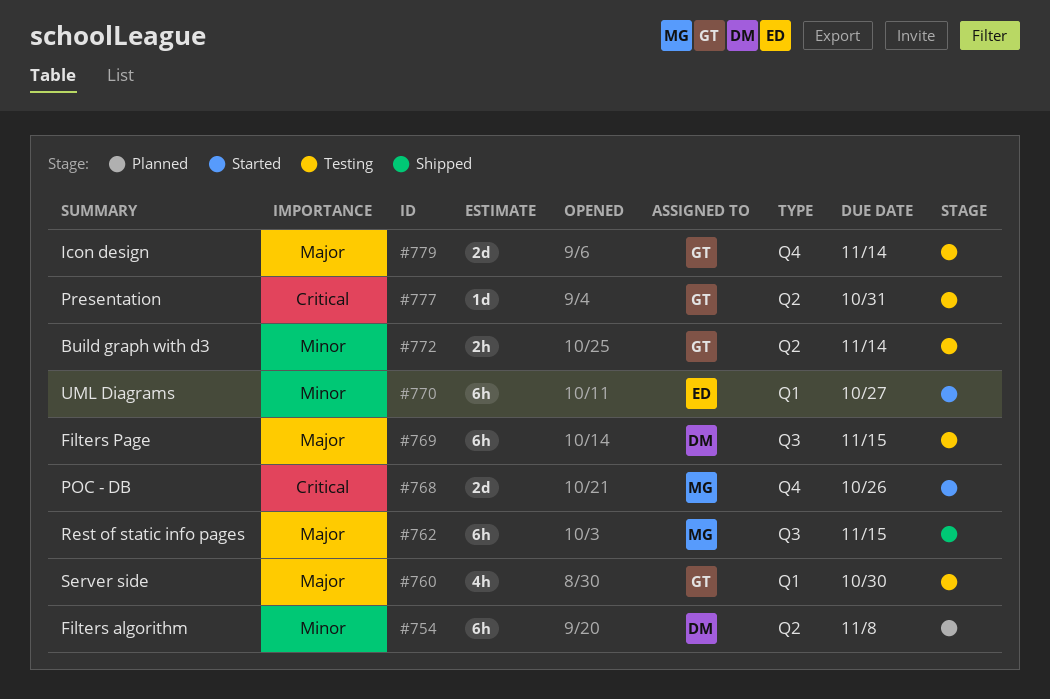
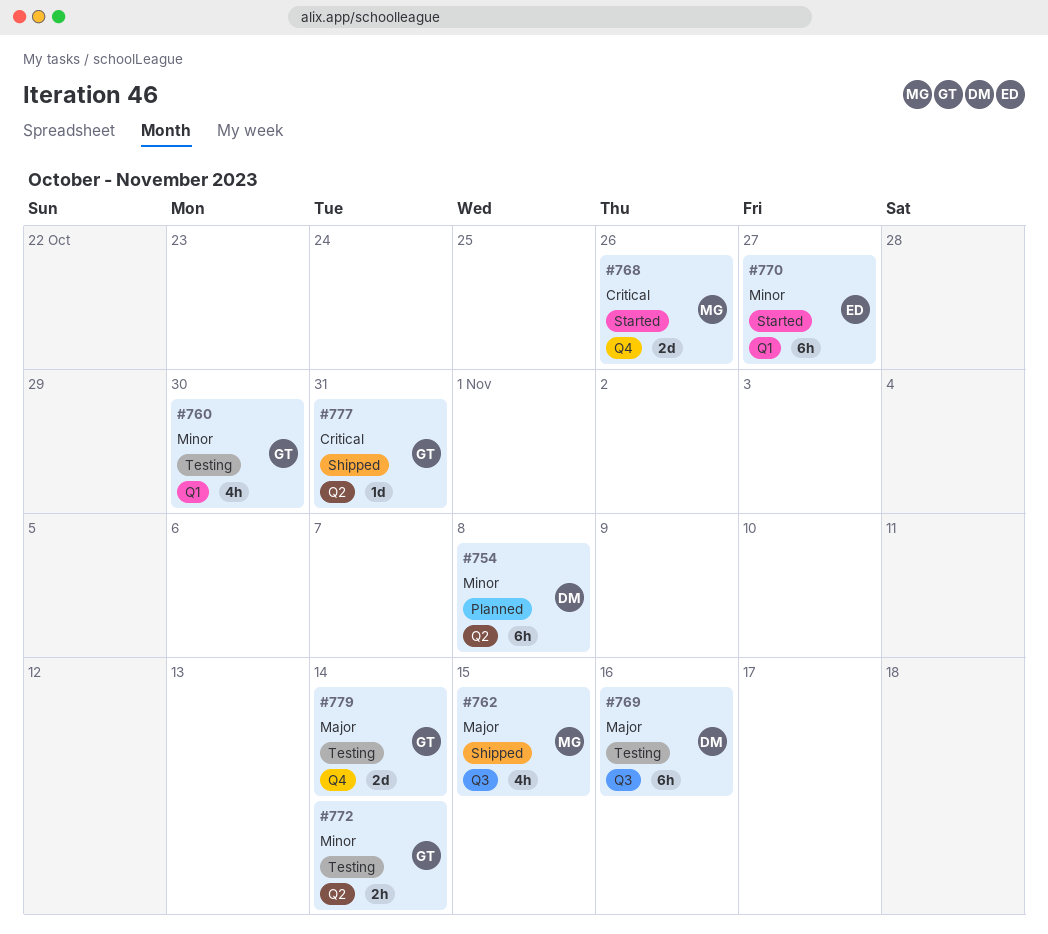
#760, priority: Major -> Minor
#762, estimate: 6h -> 4h
#769, due: Nov 15 -> Nov 16
#777, status: Testing -> Shipped

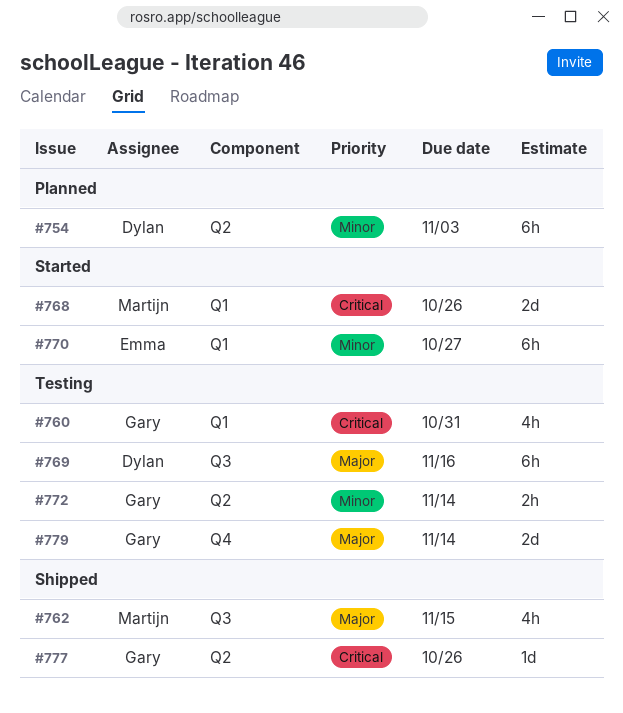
#754, due: Nov 8 -> Nov 3
#760, priority: Minor -> Critical
#760, due: Oct 30 -> Oct 31
#768, label: Q4 -> Q1
#777, due: Oct 31 -> Oct 26

